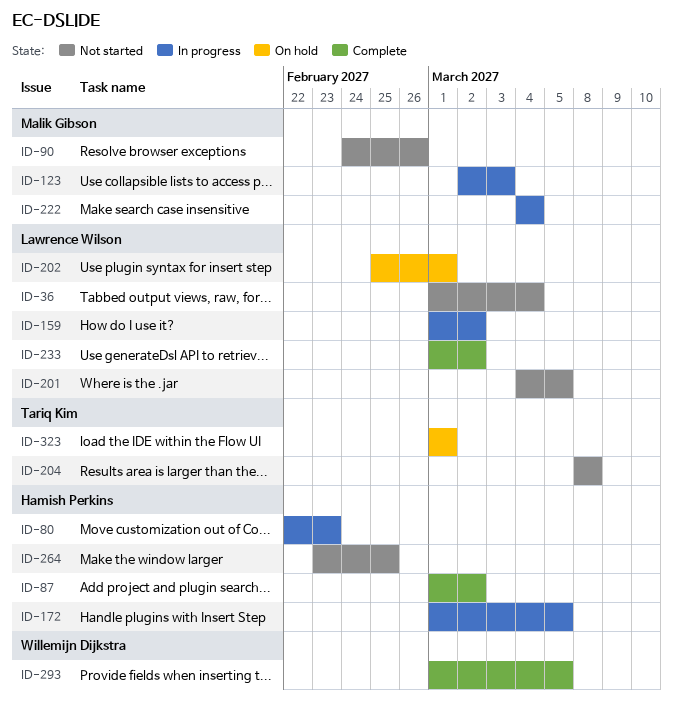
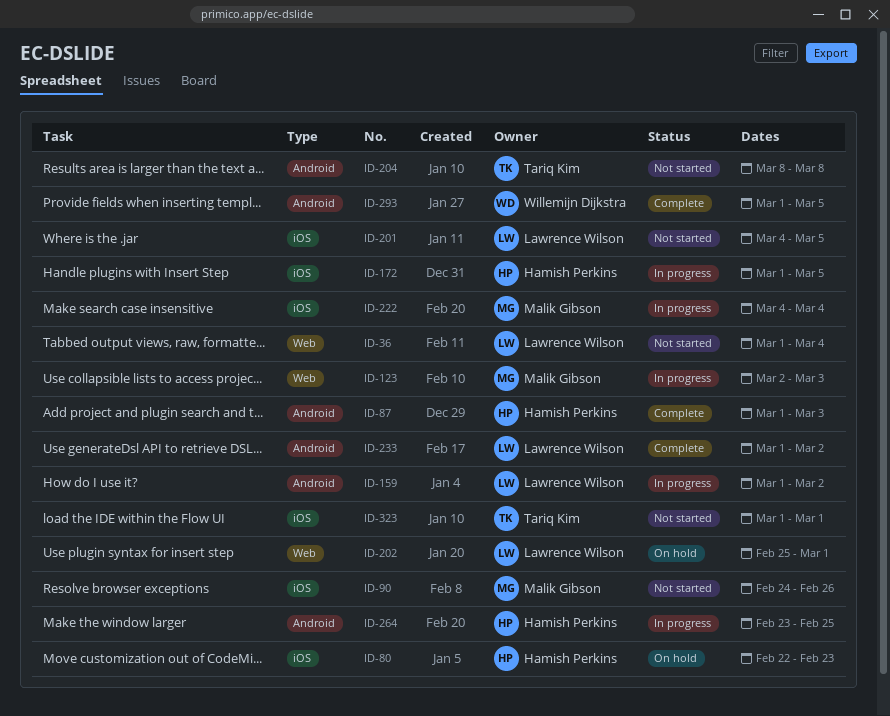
ID-80, status: In progress -> On hold
ID-87, due: Mar 2 -> Mar 3
ID-264, status: Not started -> In progress
ID-323, status: On hold -> Not started

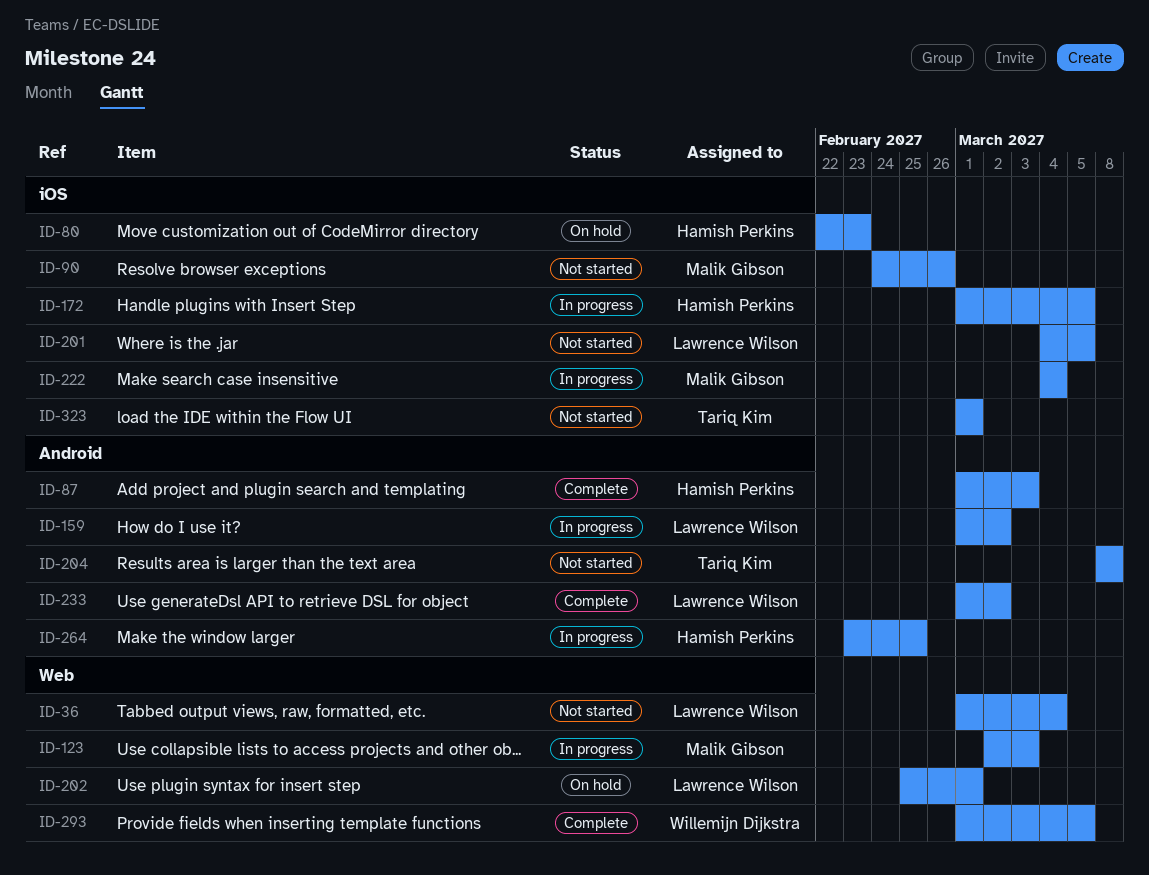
ID-293, label: Android -> Web

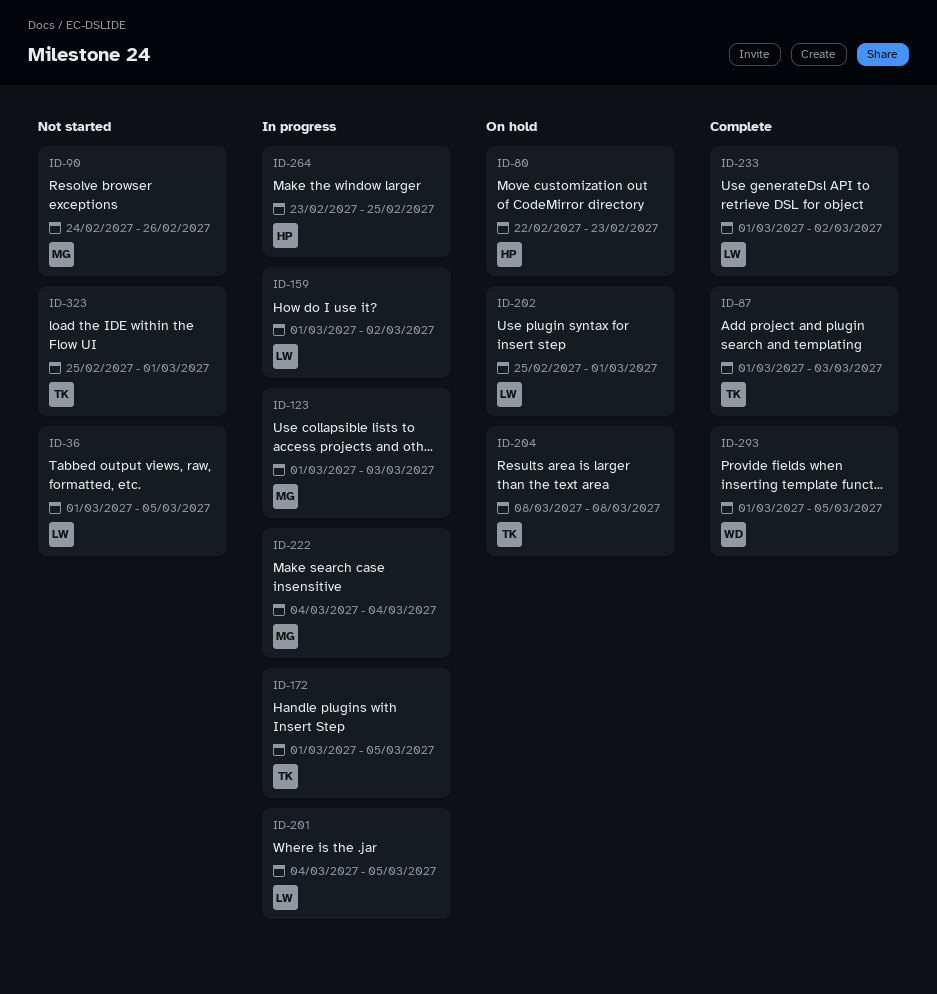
ID-36, due: Mar 4 -> Mar 5
ID-87, owner: Hamish Perkins -> Tariq Kim
ID-123, start: Mar 2 -> Mar 1
ID-172, owner: Hamish Perkins -> Tariq Kim
ID-201, status: Not started -> In progress
ID-204, status: Not started -> On hold
ID-323, start: Mar 1 -> Feb 25

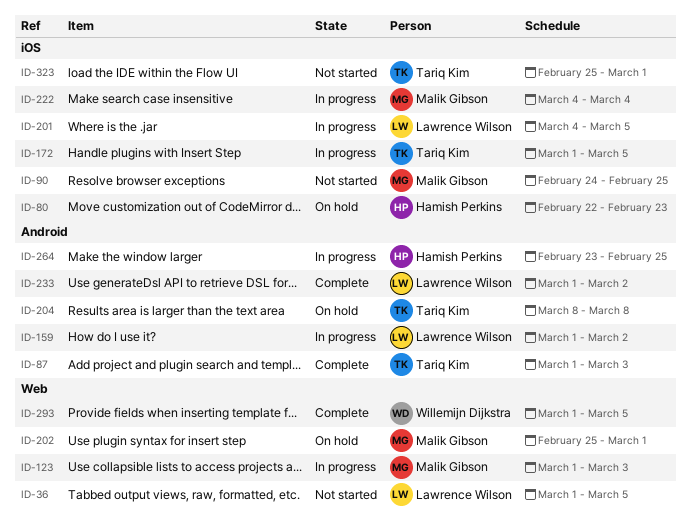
ID-90, due: Feb 26 -> Feb 25
ID-202, owner: Lawrence Wilson -> Malik Gibson

